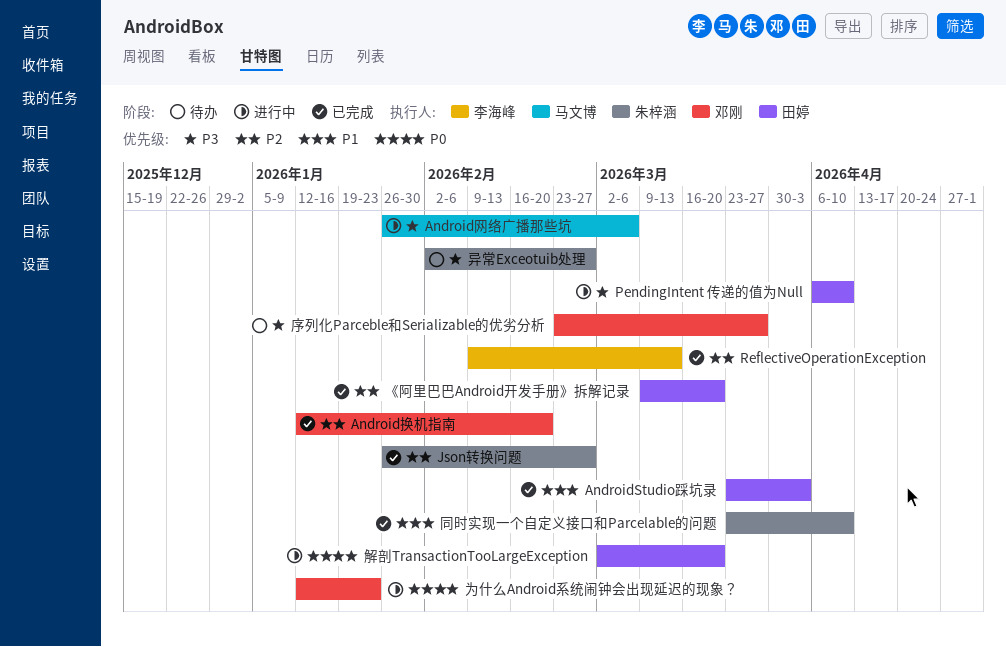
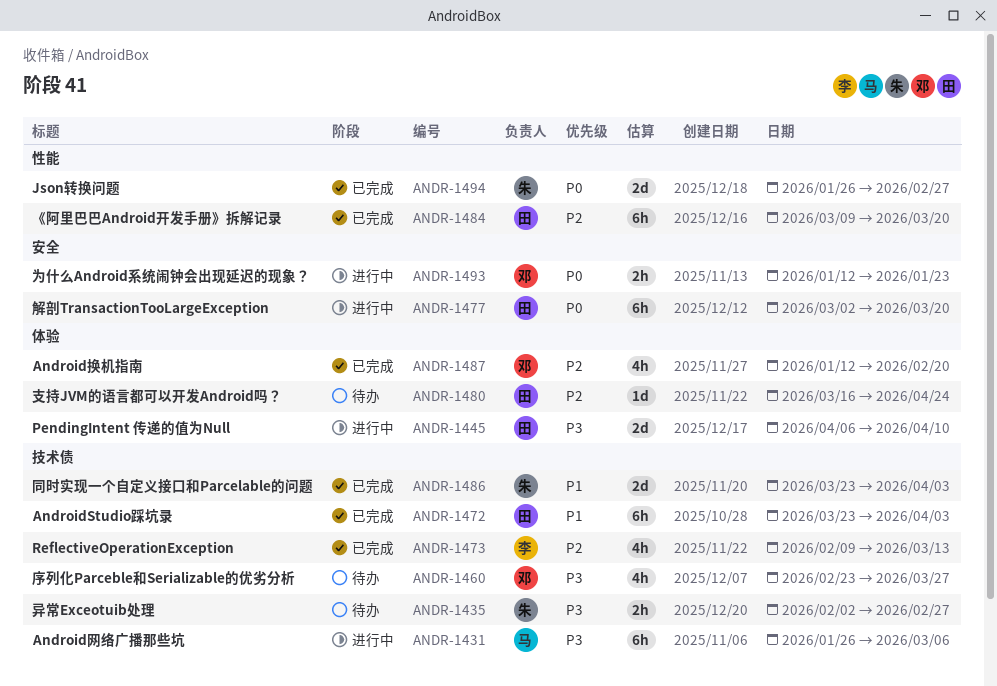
Json转换问题, priority: P2 -> P0
同时实现一个自定义接口和Parcelable的问题, due: Apr 10 -> Apr 3
支持JVM的语言都可以开发Android吗？: none -> present

